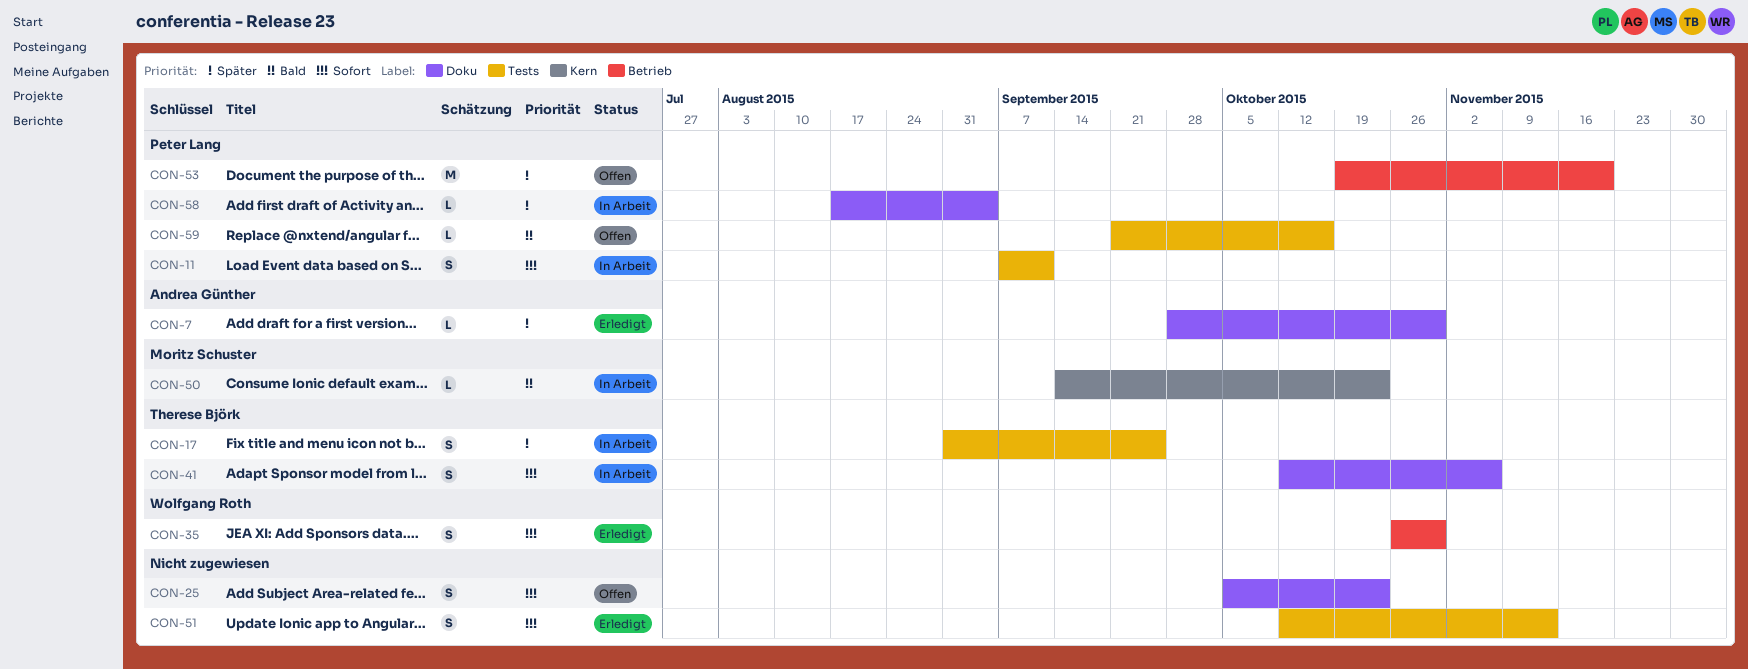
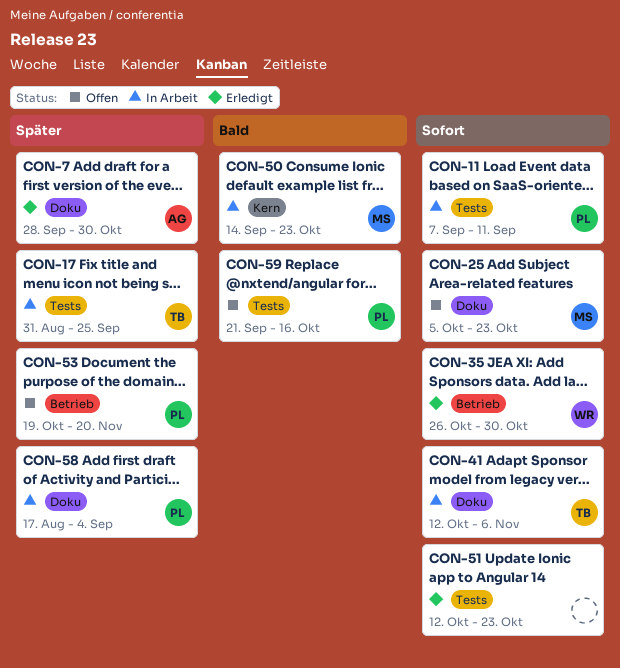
CON-25, owner: none -> Moritz Schuster
CON-51, due: Nov 13 -> Oct 23

